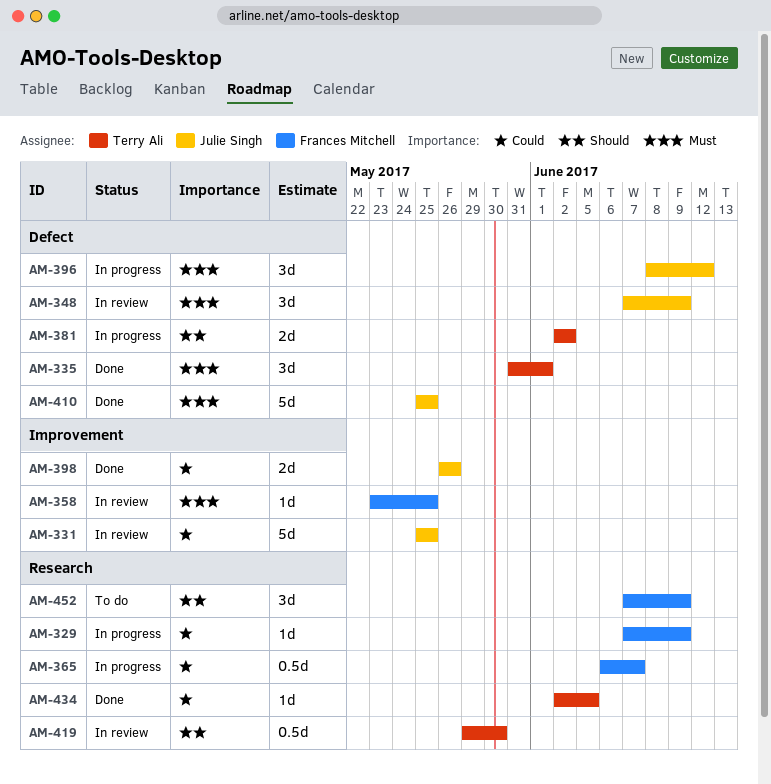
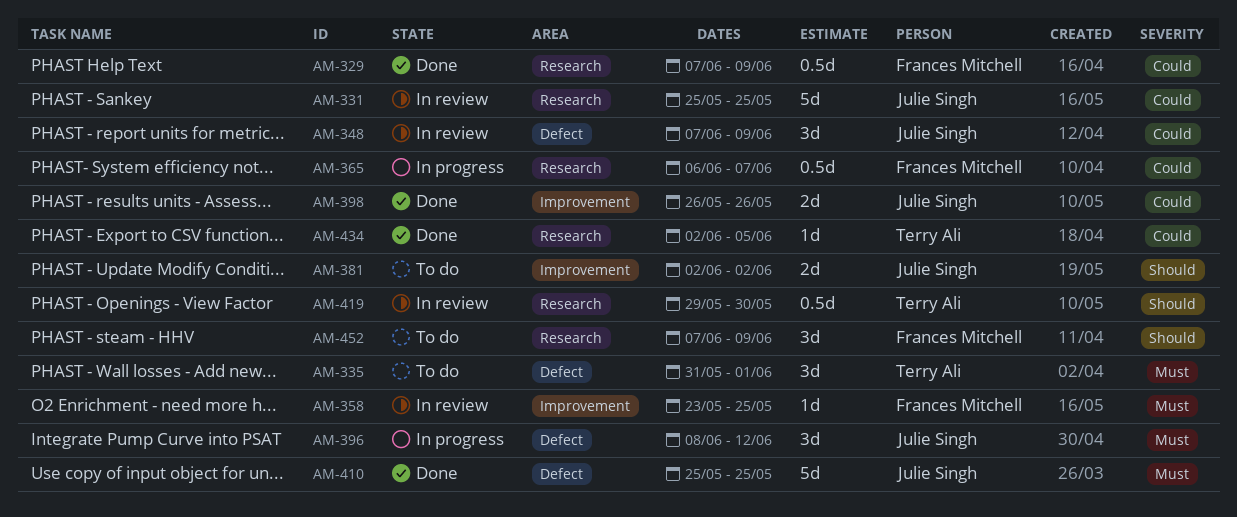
AM-329, status: In progress -> Done
AM-329, estimate: 1d -> 0.5d
AM-331, label: Improvement -> Research
AM-335, status: Done -> To do
AM-348, priority: Must -> Could
AM-381, status: In progress -> To do
AM-381, owner: Terry Ali -> Julie Singh
AM-381, label: Defect -> Improvement

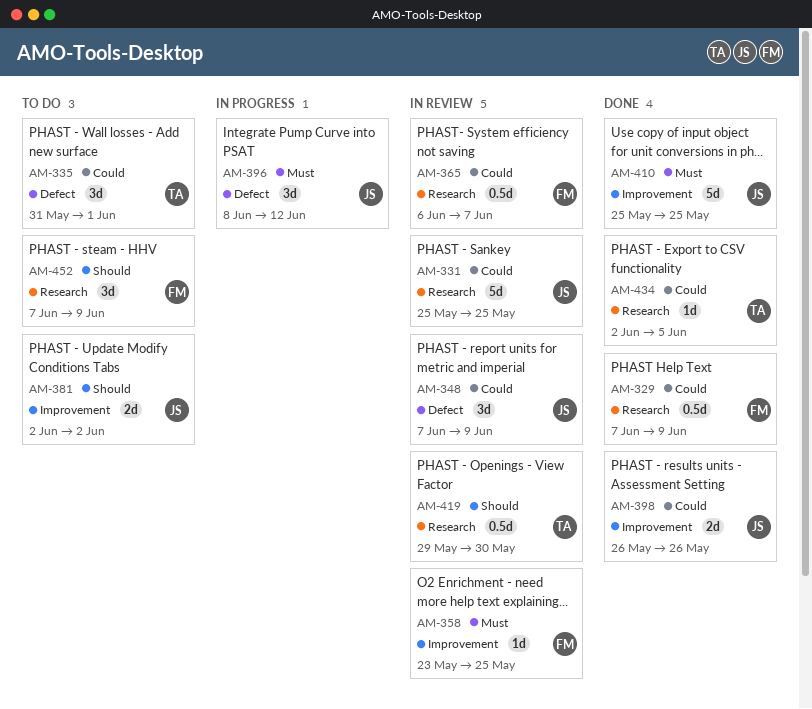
AM-335, priority: Must -> Could
AM-365, status: In progress -> In review
AM-410, label: Defect -> Improvement

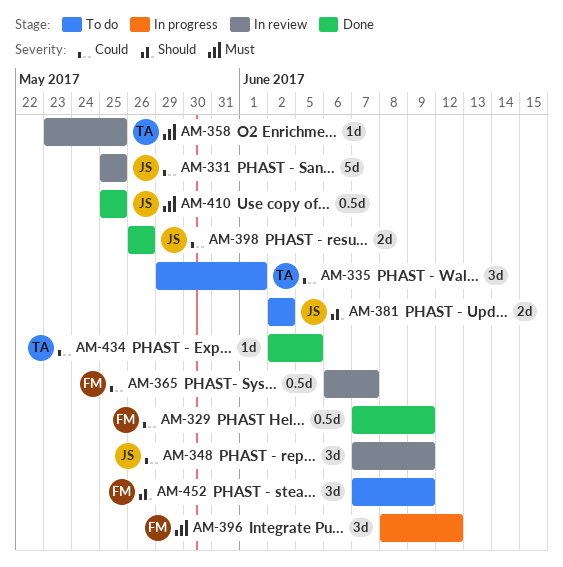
AM-335, start: May 31 -> May 29
AM-358, owner: FM -> TA
AM-396, owner: JS -> FM
AM-410, estimate: 5d -> 0.5d
AM-419: present -> none

